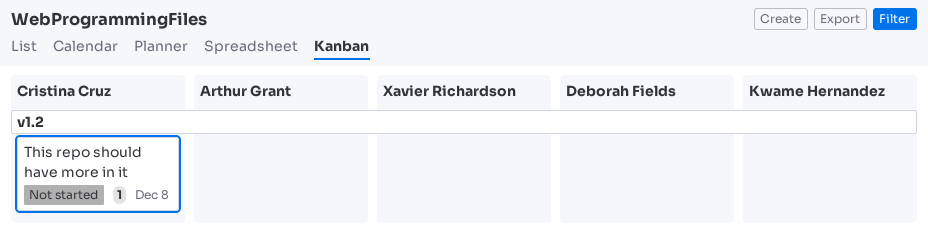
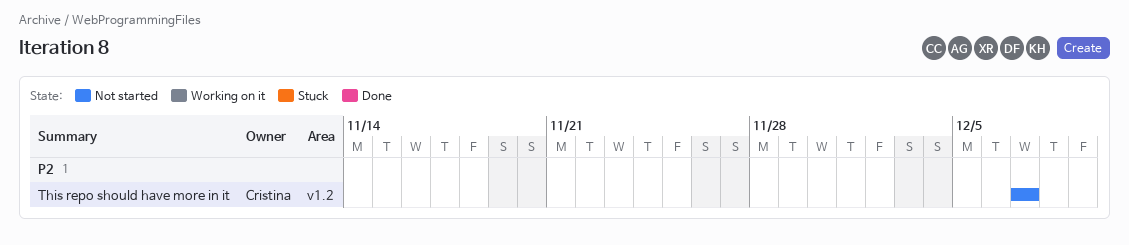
This repo should have more in it, due: Dec 8 -> Dec 7

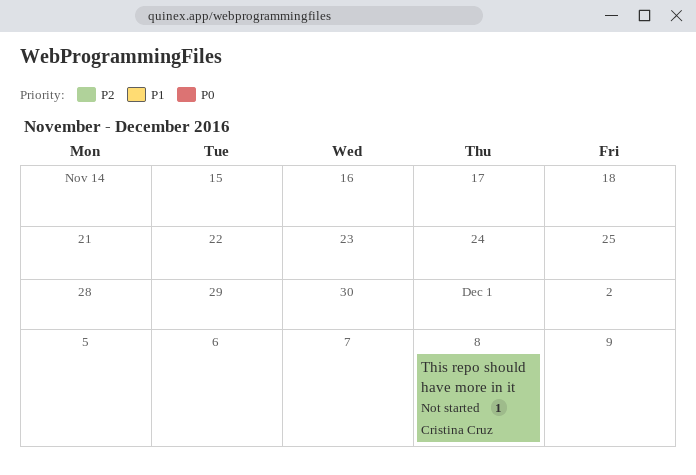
This repo should have more in it, due: Dec 7 -> Dec 8

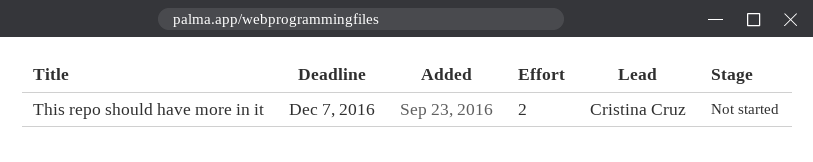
This repo should have more in it, estimate: 1 -> 2
This repo should have more in it, due: Dec 8 -> Dec 7

